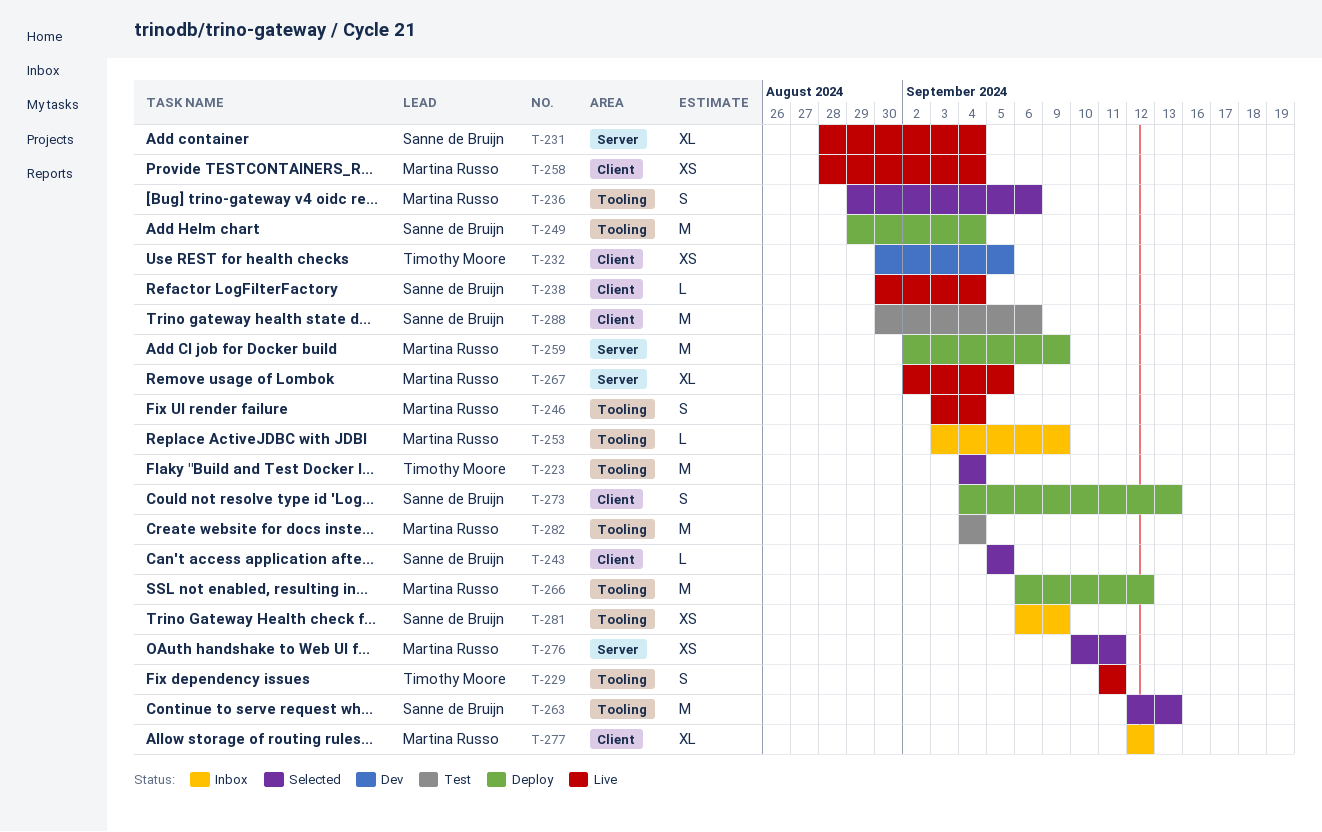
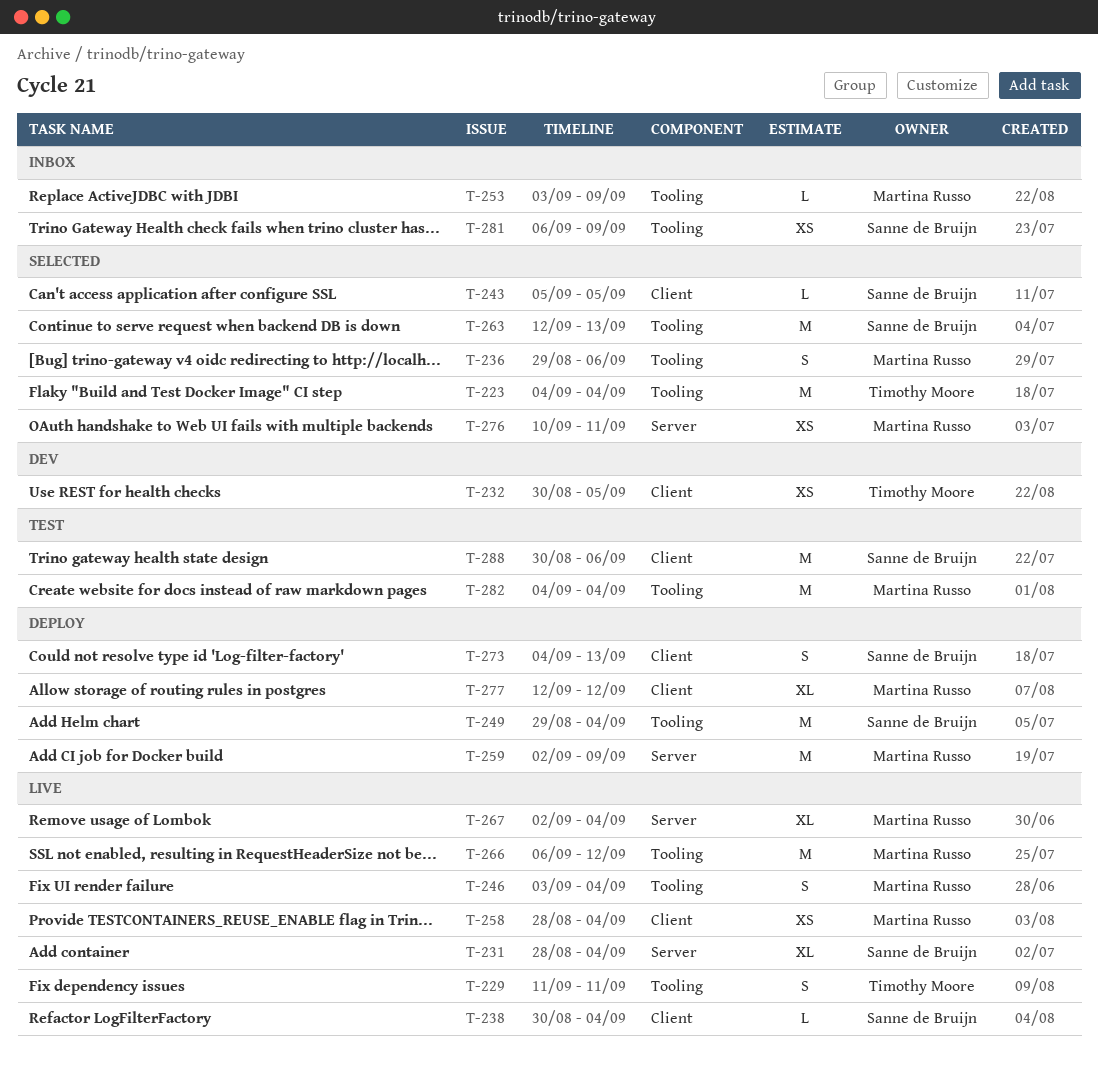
T-266, status: Deploy -> Live
T-267, due: Sep 5 -> Sep 4
T-277, status: Inbox -> Deploy

